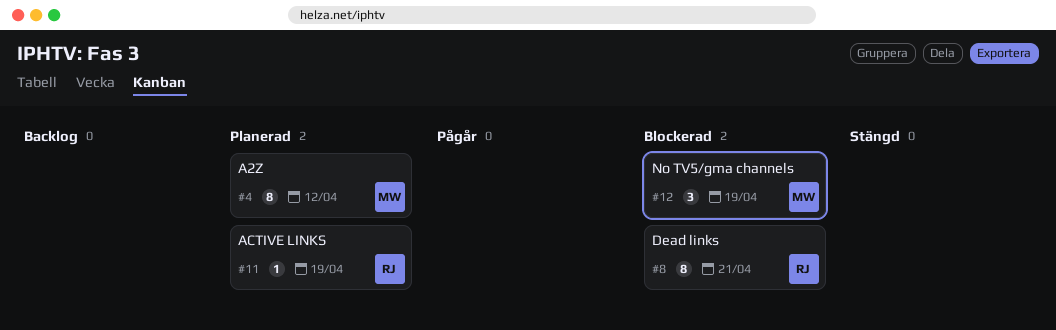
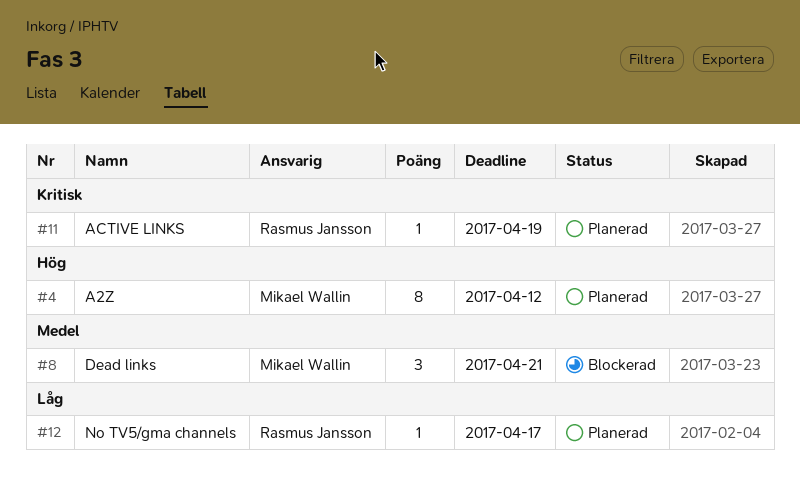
#8, owner: Rasmus Jansson -> Mikael Wallin
#8, estimate: 8 -> 3
#12, status: Blockerad -> Planerad
#12, owner: Mikael Wallin -> Rasmus Jansson
#12, estimate: 3 -> 1
#12, due: Apr 19 -> Apr 17

